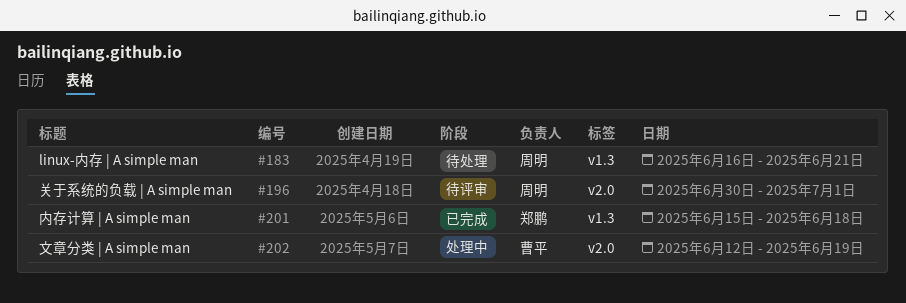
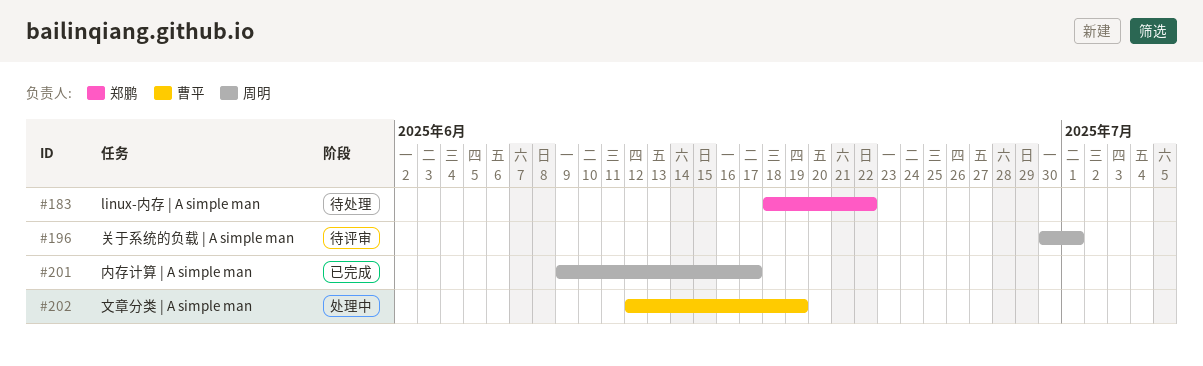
#183, owner: 周明 -> 郑鹏
#183, start: Jun 16 -> Jun 18
#183, due: Jun 21 -> Jun 22
#201, owner: 郑鹏 -> 周明
#201, start: Jun 15 -> Jun 9
#201, due: Jun 18 -> Jun 17

